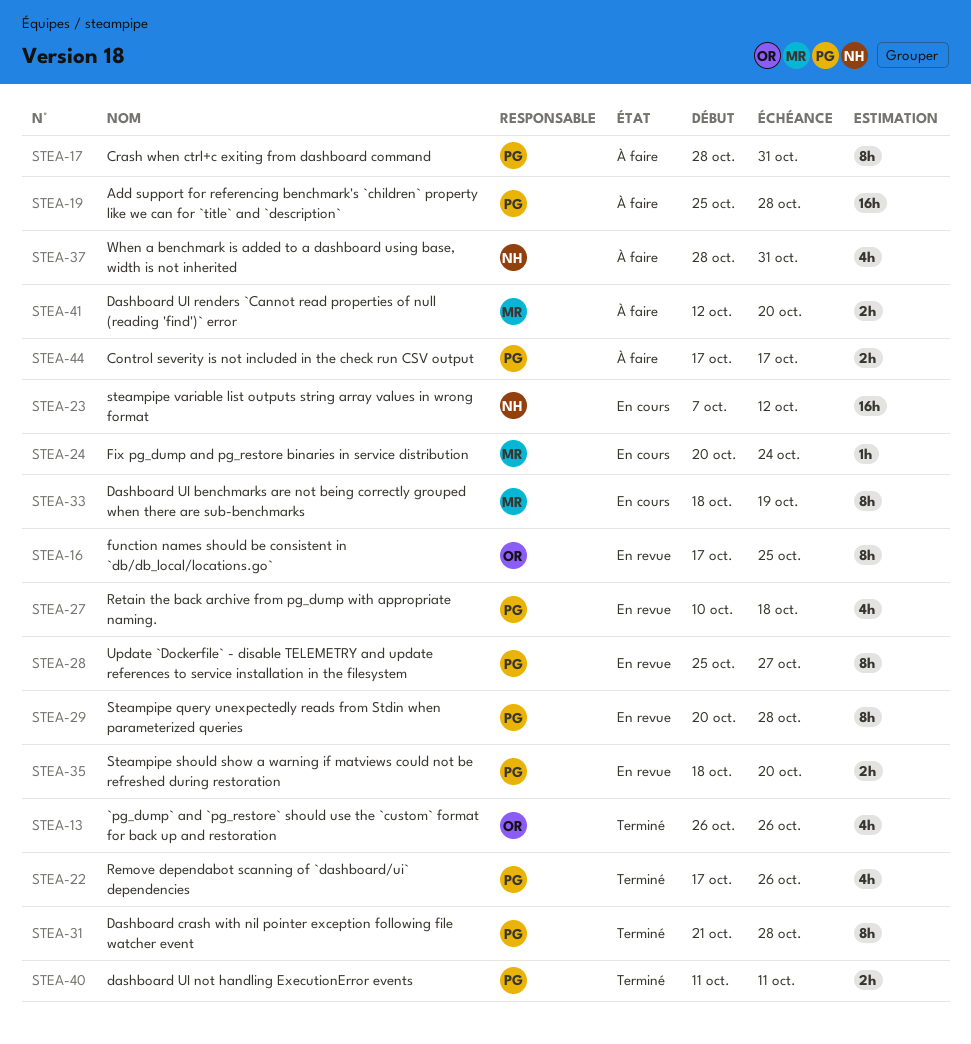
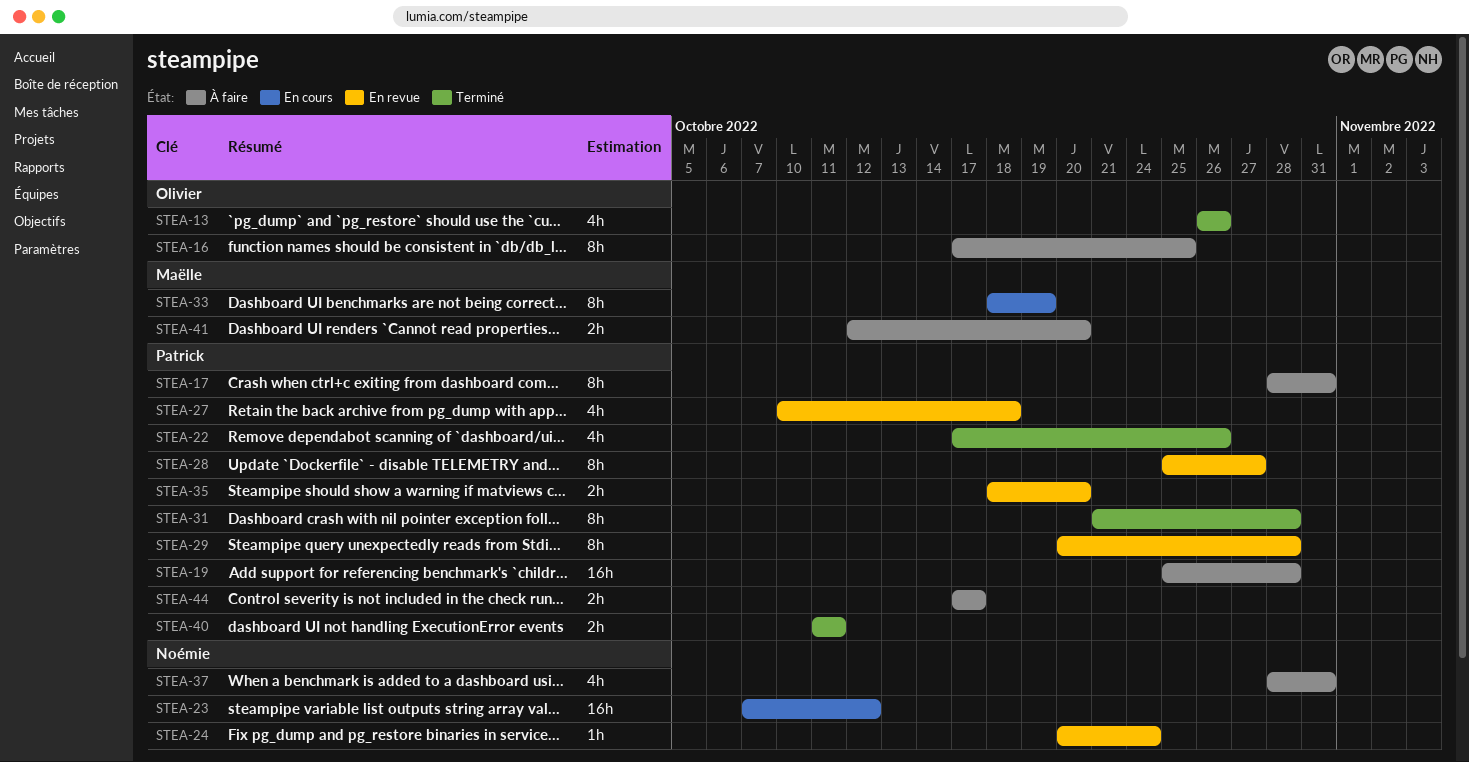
STEA-16, status: En revue -> À faire
STEA-24, status: En cours -> En revue
STEA-24, owner: Maëlle -> Noémie

